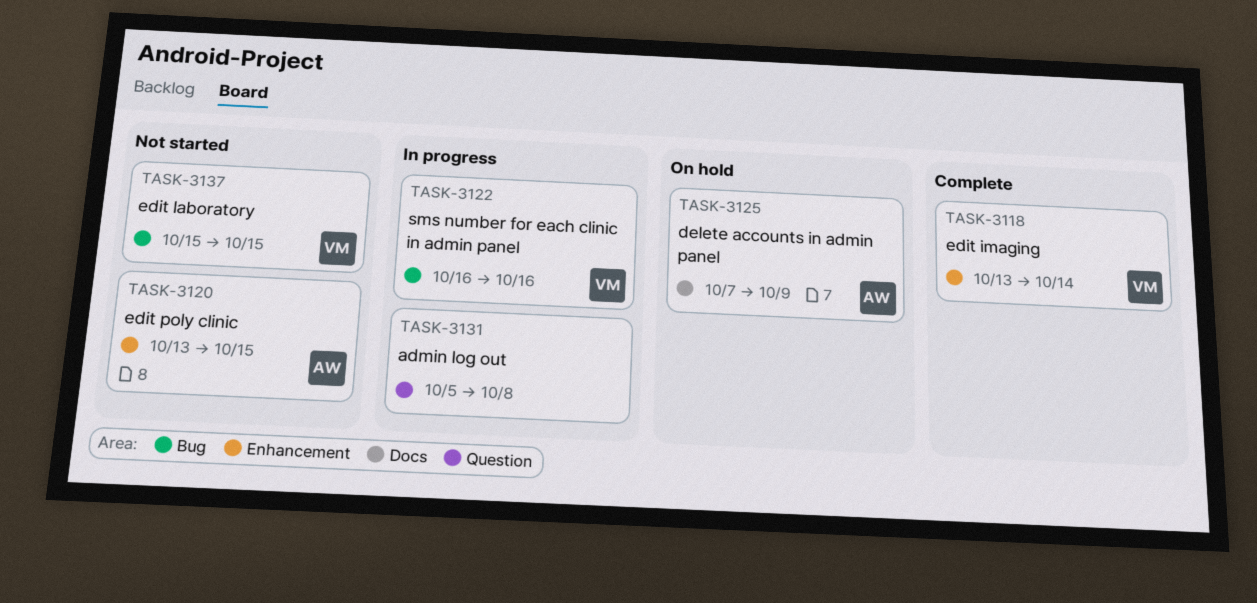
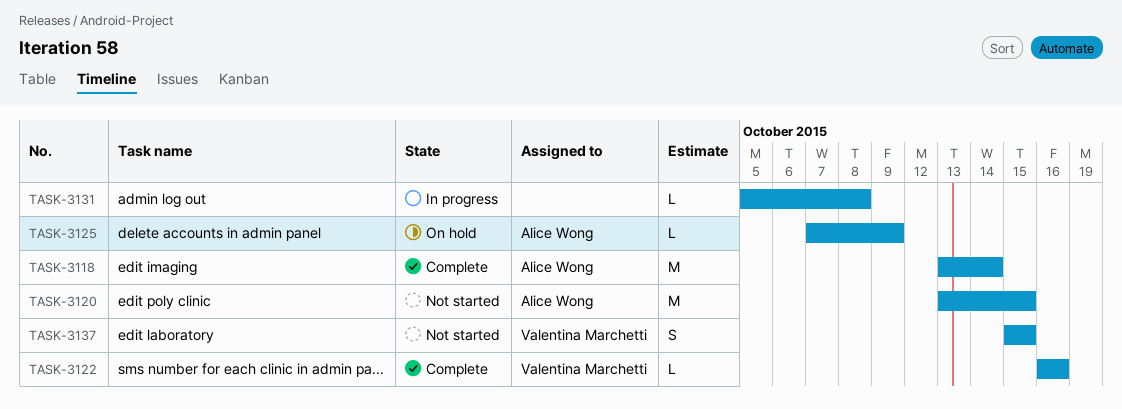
TASK-3118, owner: Valentina Marchetti -> Alice Wong
TASK-3122, status: In progress -> Complete

